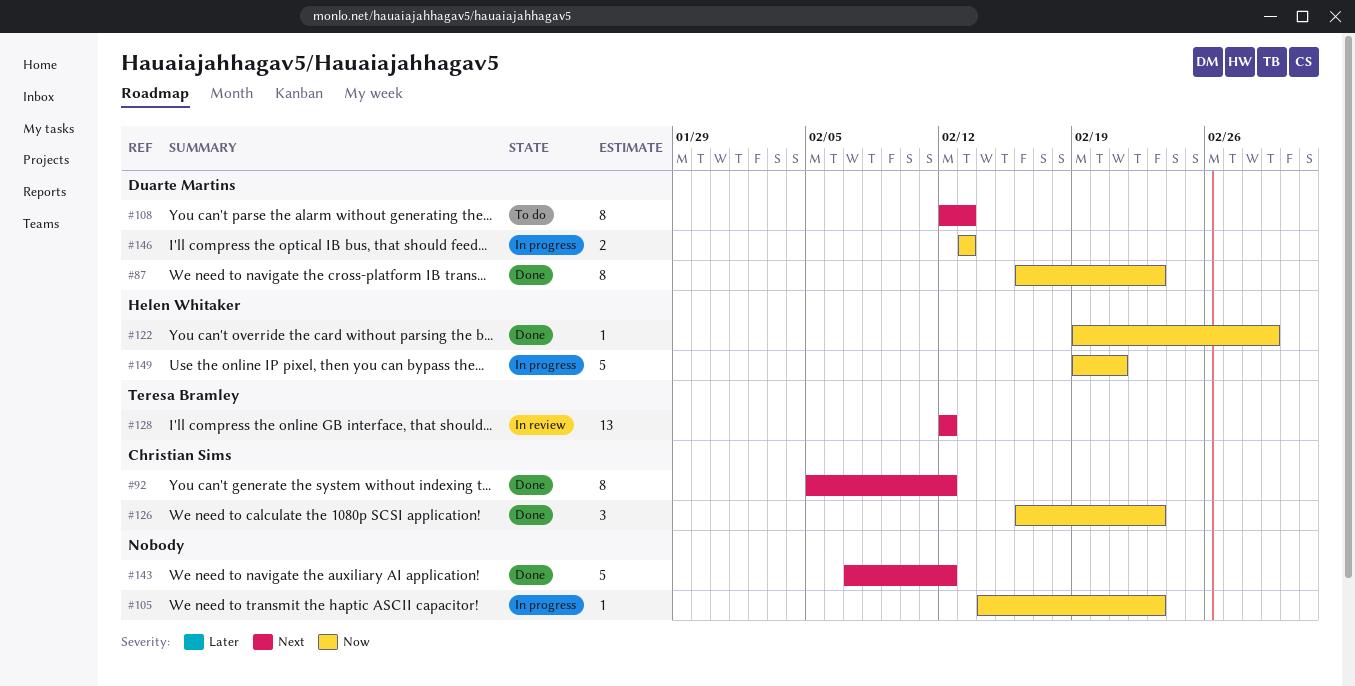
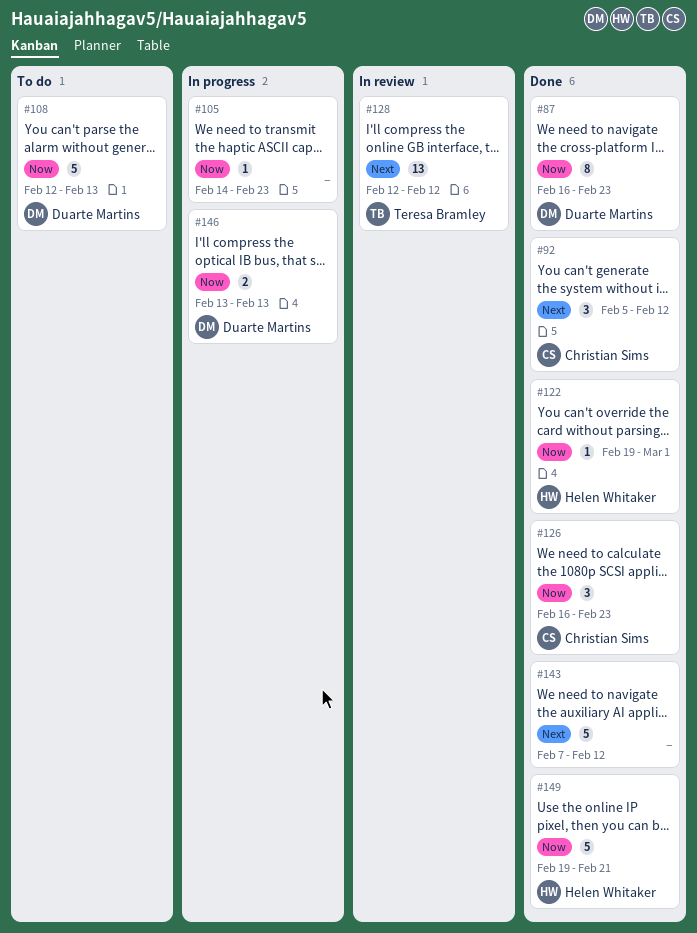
#92, estimate: 8 -> 3
#108, priority: Next -> Now
#108, estimate: 8 -> 5
#149, status: In progress -> Done

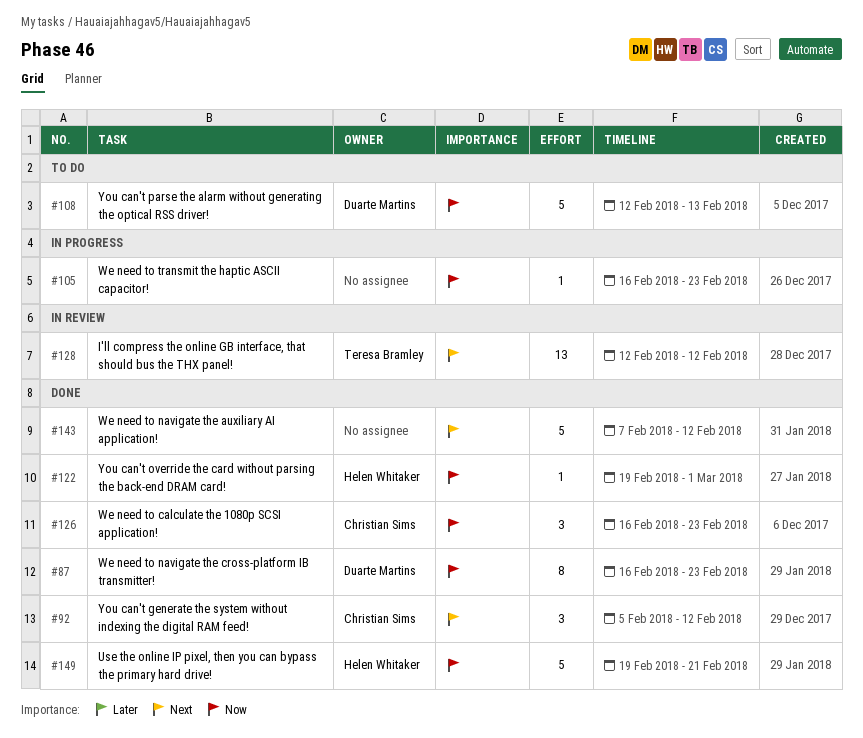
#105, start: Feb 14 -> Feb 16
#146: present -> none

